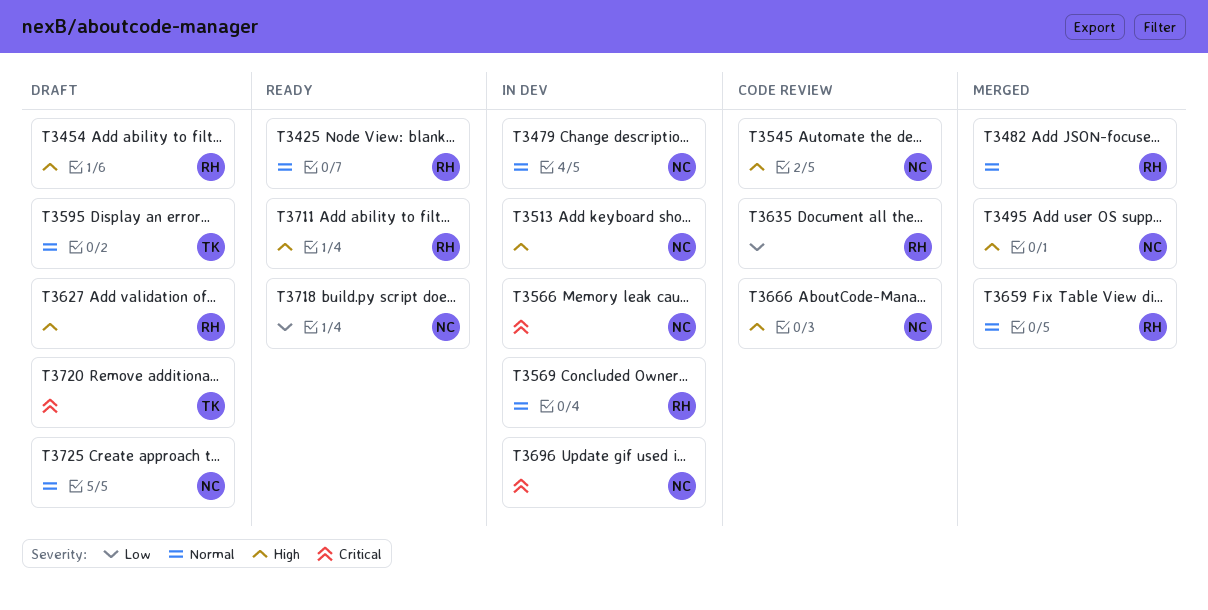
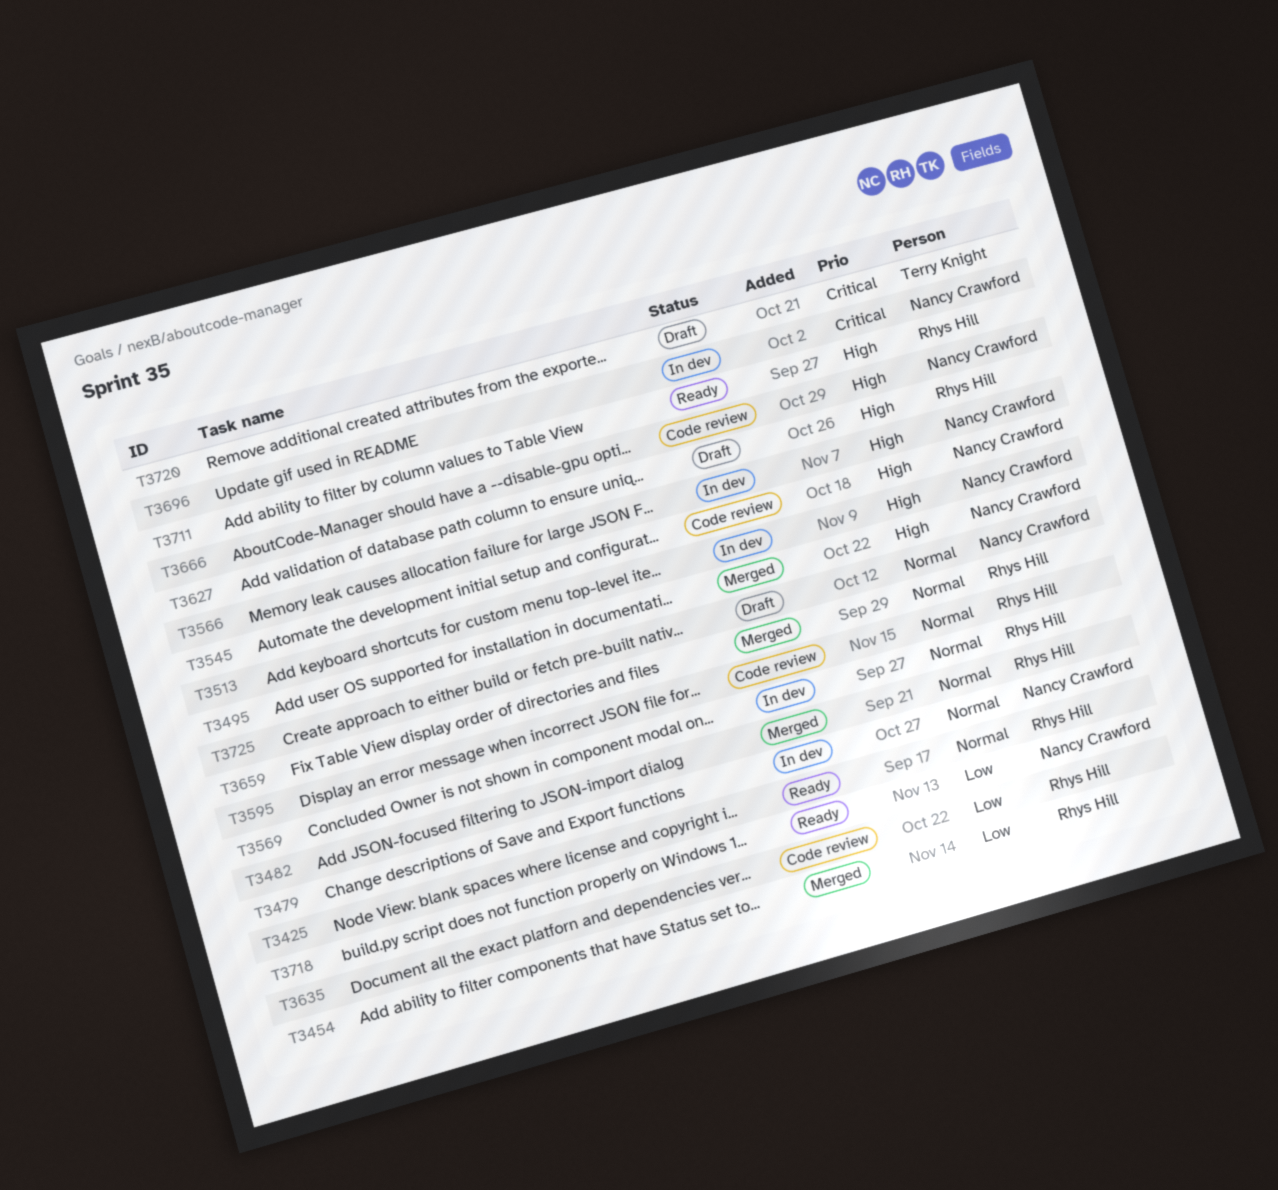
T3454, status: Draft -> Merged
T3454, priority: High -> Low
T3566, priority: Critical -> High
T3595, status: Draft -> Code review
T3595, owner: Terry Knight -> Rhys Hill

